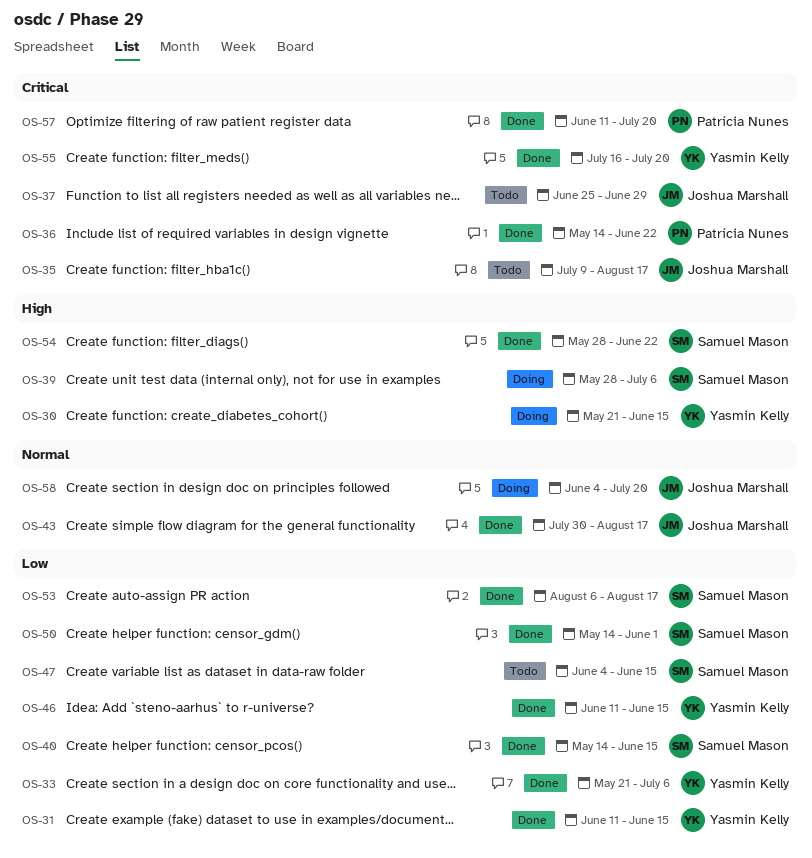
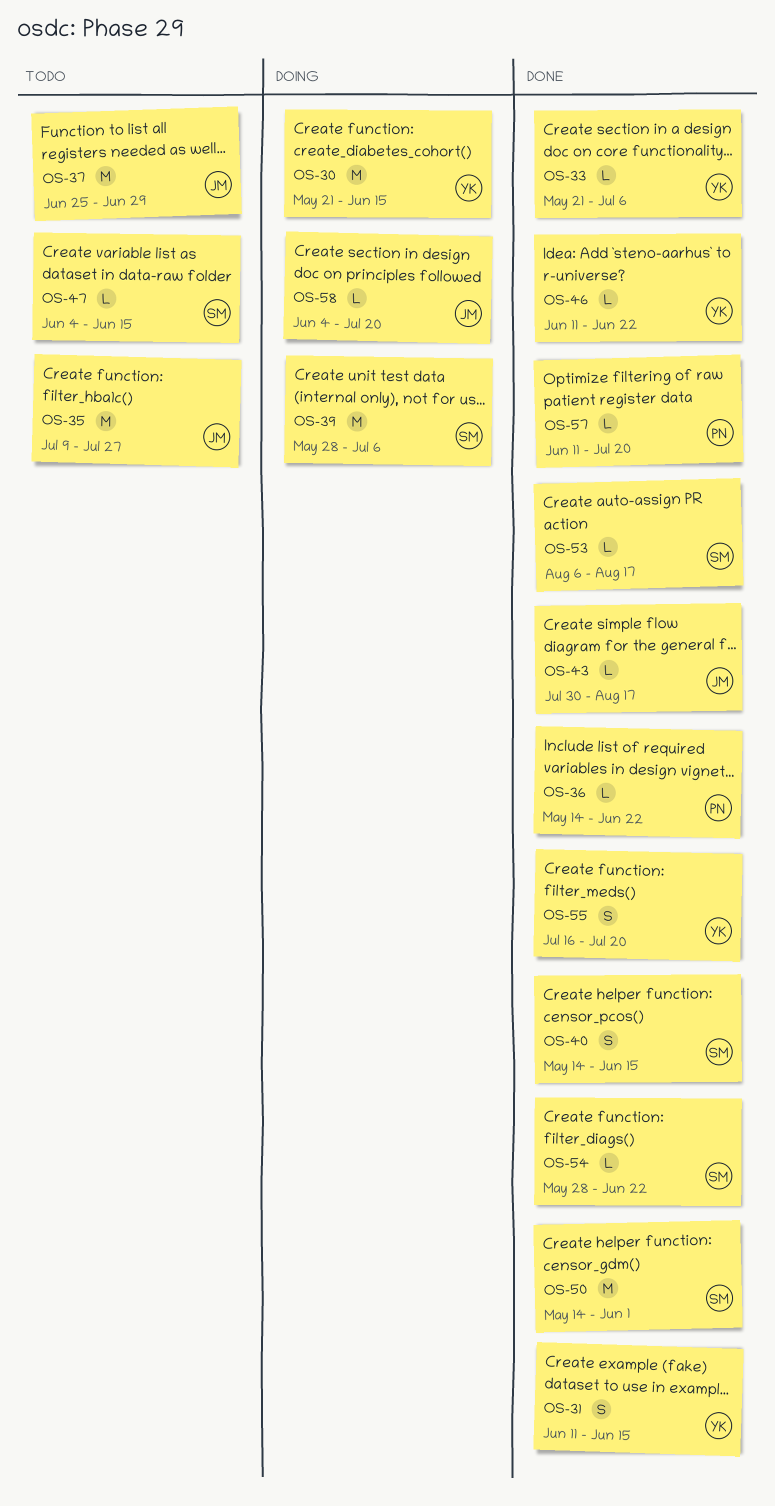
OS-35, due: Aug 17 -> Jul 27
OS-46, due: Jun 15 -> Jun 22

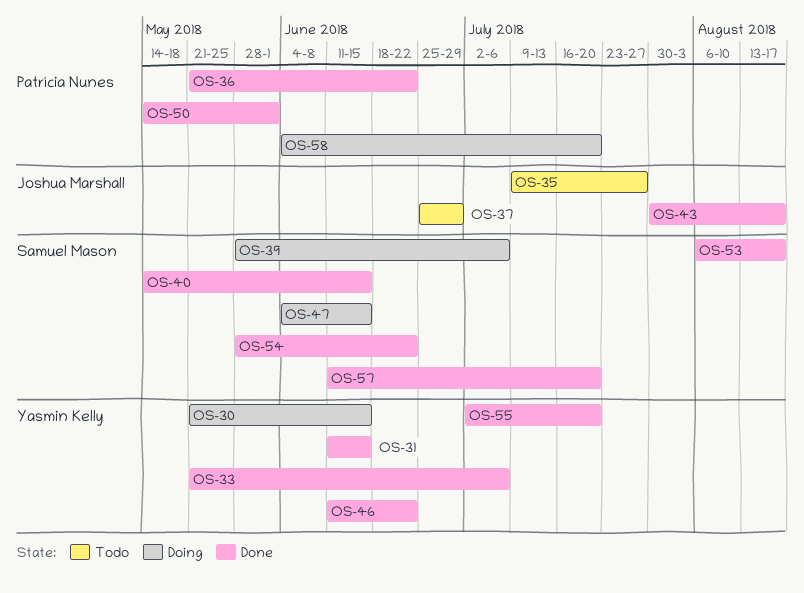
OS-36, start: May 14 -> May 21
OS-47, status: Todo -> Doing
OS-50, owner: Samuel Mason -> Patrícia Nunes
OS-55, start: Jul 16 -> Jul 2
OS-57, owner: Patrícia Nunes -> Samuel Mason
OS-58, owner: Joshua Marshall -> Patrícia Nunes

